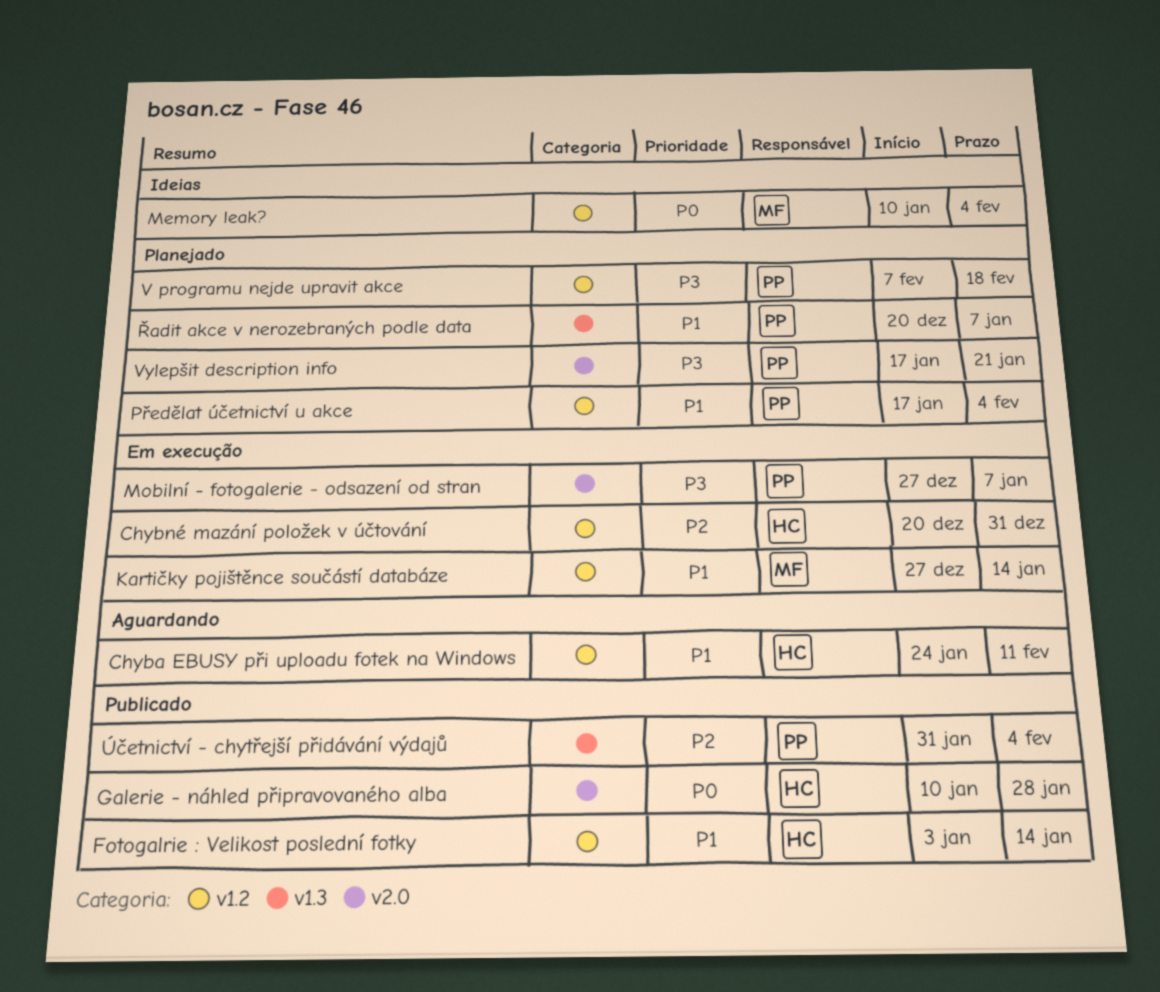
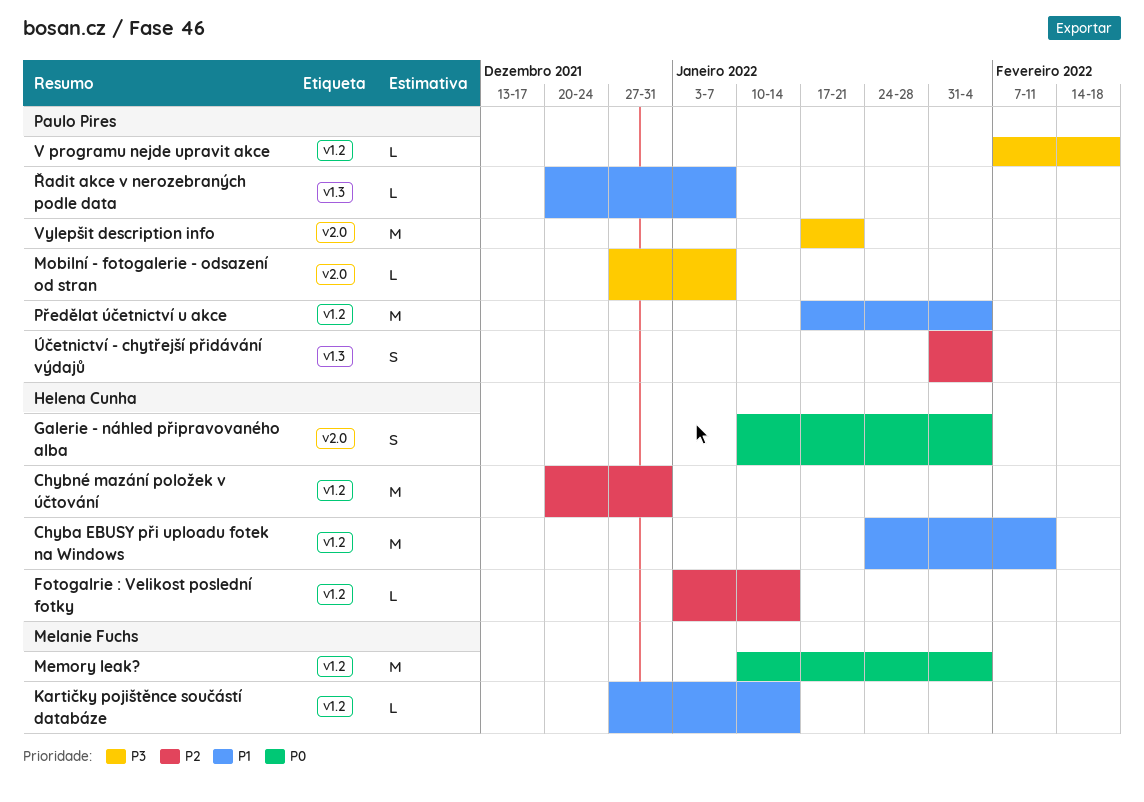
Fotogalrie : Velikost poslední fotky, priority: P1 -> P2
Galerie - náhled připravovaného alba, due: Jan 28 -> Feb 4

